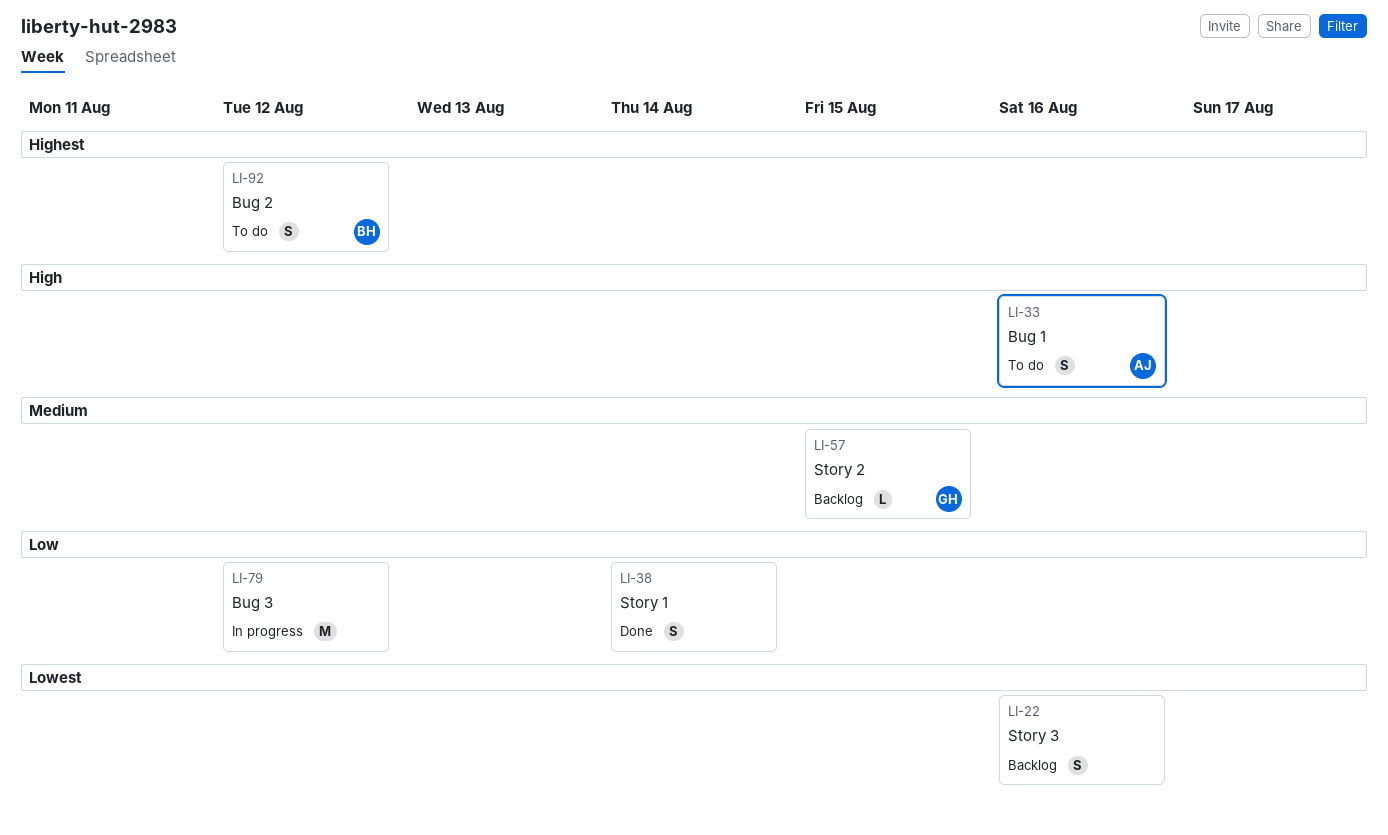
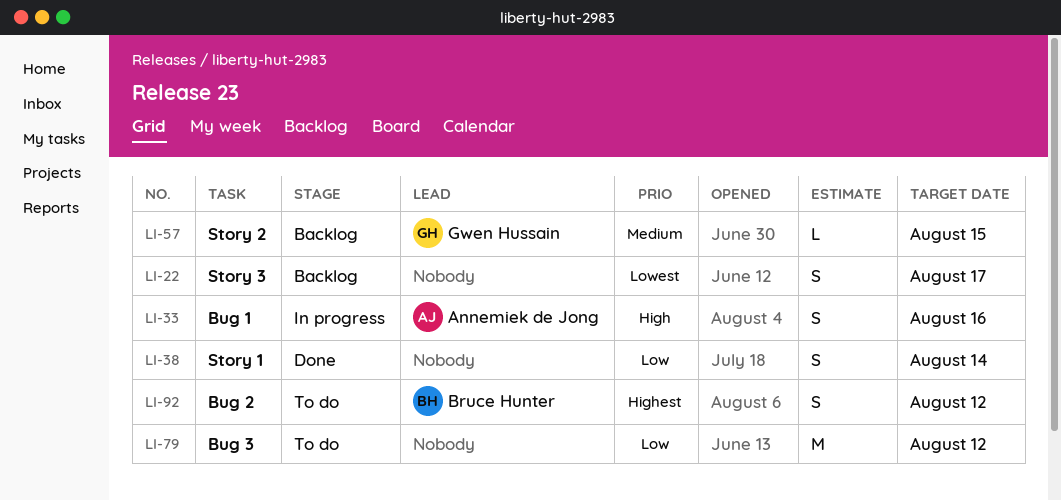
LI-22, due: Aug 16 -> Aug 17
LI-33, status: To do -> In progress
LI-79, status: In progress -> To do

